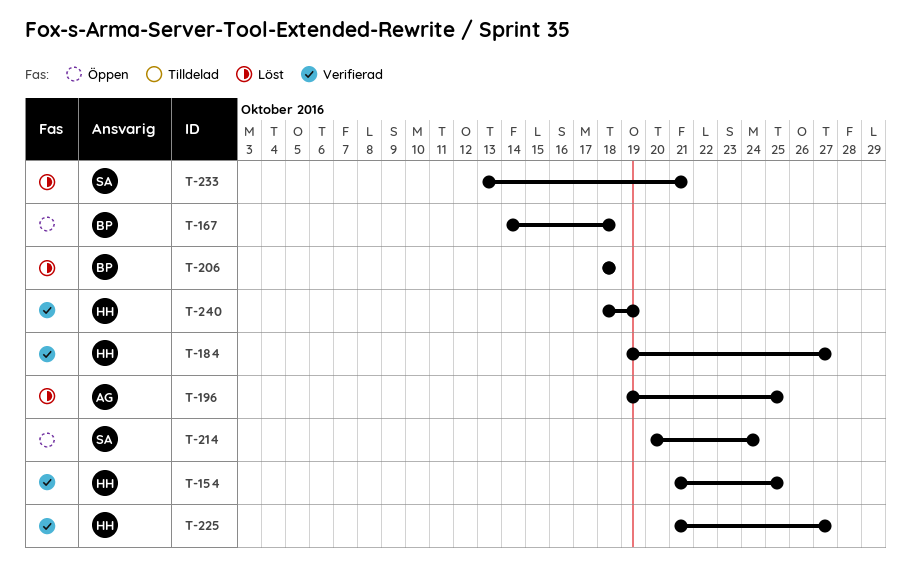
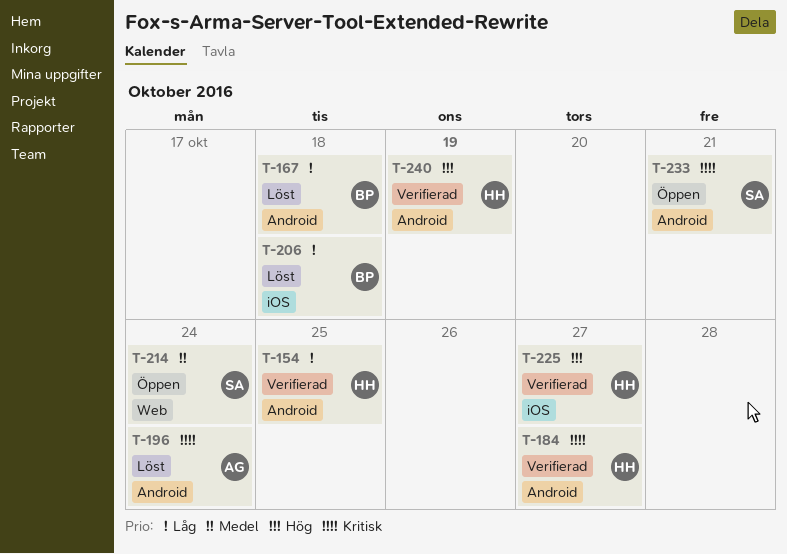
T-167, status: Öppen -> Löst
T-196, due: Oct 25 -> Oct 24
T-233, status: Löst -> Öppen

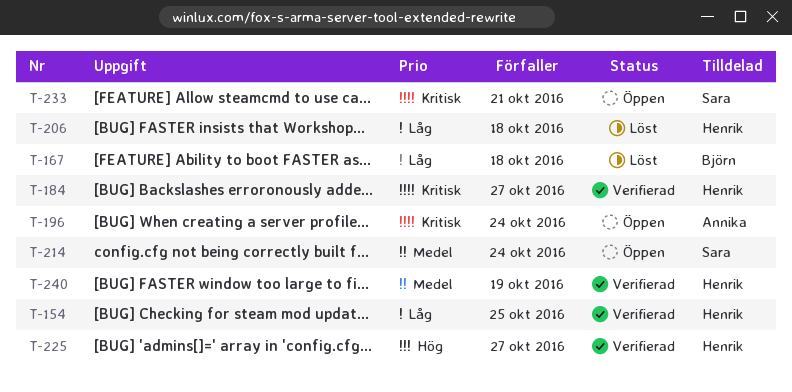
T-196, status: Löst -> Öppen
T-206, owner: Björn -> Henrik
T-240, priority: Hög -> Medel

